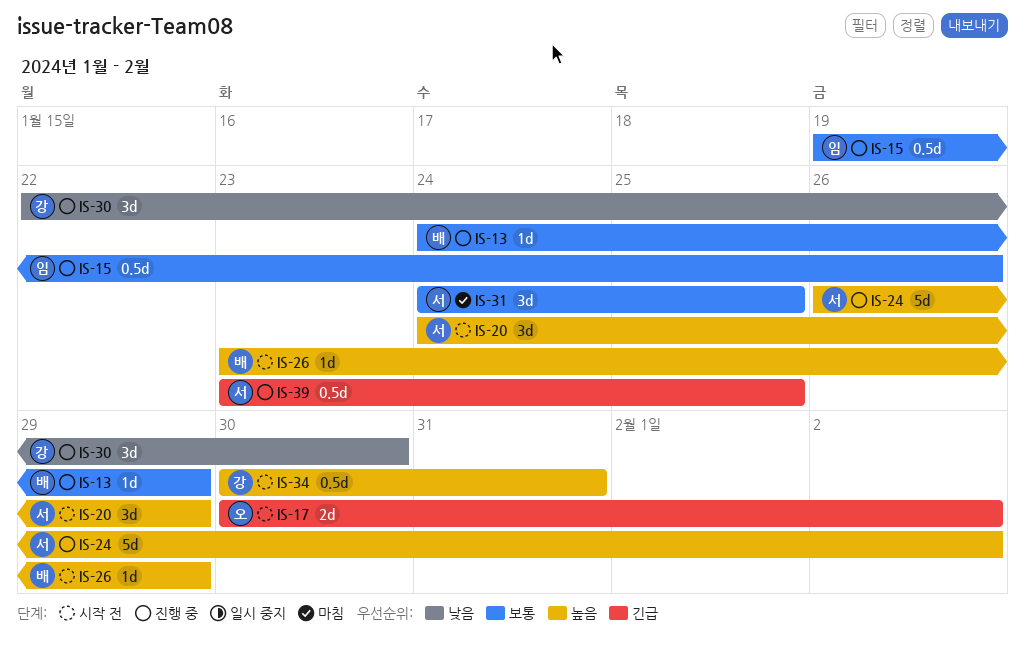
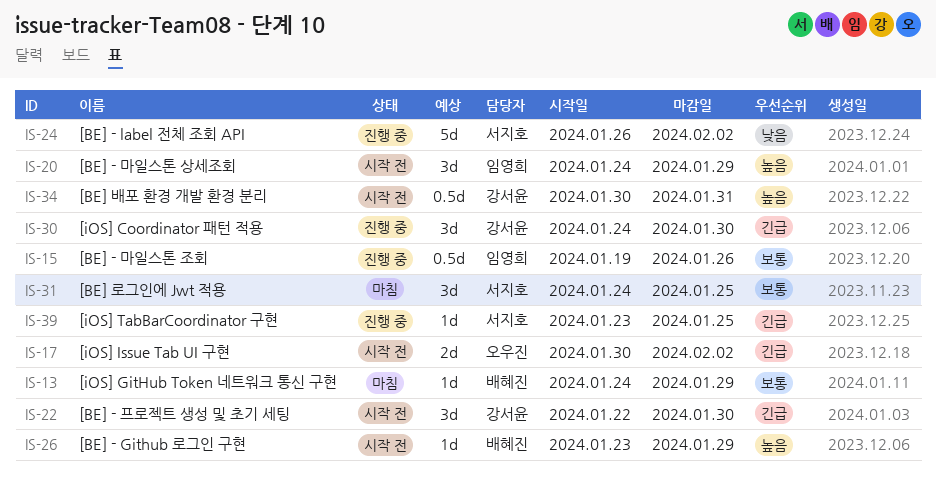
IS-13, status: 진행 중 -> 마침
IS-20, owner: 서지호 -> 임영희
IS-22: none -> present
IS-24, priority: 높음 -> 낮음
IS-30, priority: 낮음 -> 긴급
IS-30, start: Jan 22 -> Jan 24
IS-39, estimate: 0.5d -> 1d

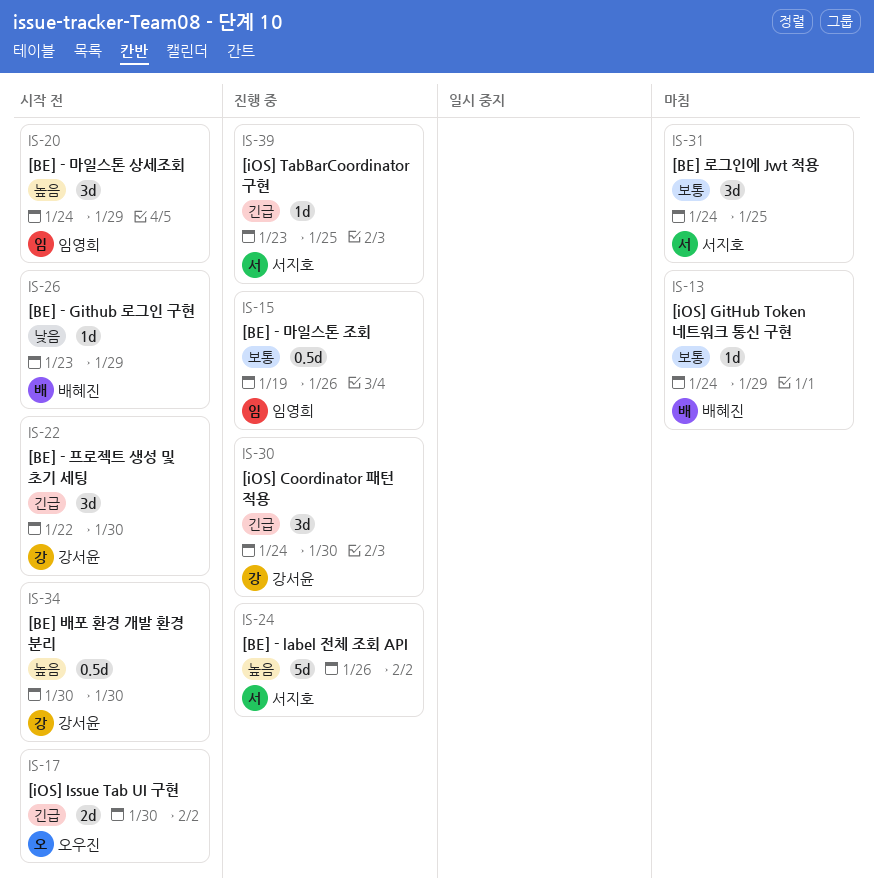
IS-24, priority: 낮음 -> 높음
IS-26, priority: 높음 -> 낮음
IS-34, due: Jan 31 -> Jan 30

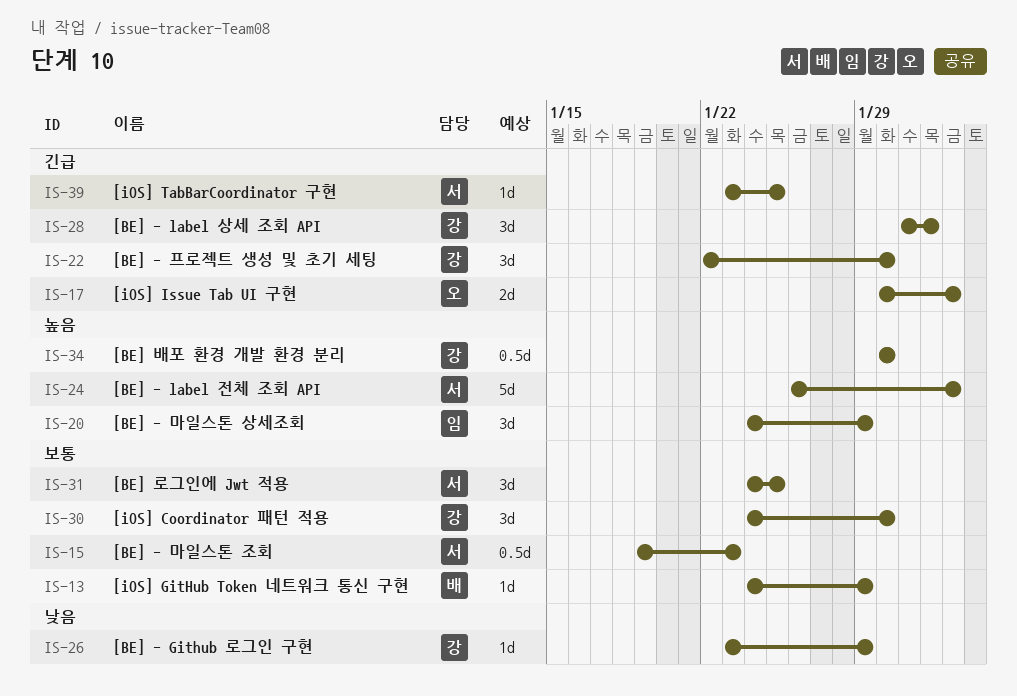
IS-15, owner: 임영희 -> 서지호
IS-15, due: Jan 26 -> Jan 23
IS-26, owner: 배혜진 -> 강서윤
IS-28: none -> present
IS-30, priority: 긴급 -> 보통

